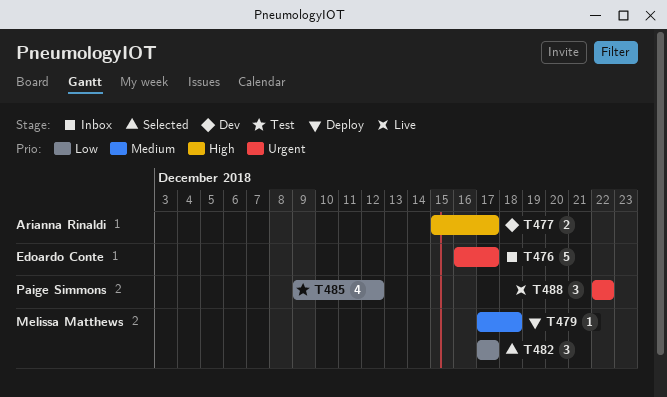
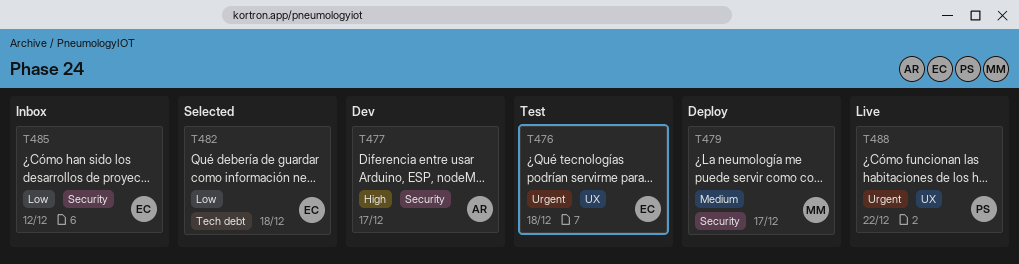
T476, status: Inbox -> Test
T476, due: Dec 17 -> Dec 18
T479, due: Dec 18 -> Dec 17
T482, owner: Melissa Matthews -> Edoardo Conte
T482, due: Dec 17 -> Dec 18
T485, status: Test -> Inbox
T485, owner: Paige Simmons -> Edoardo Conte

